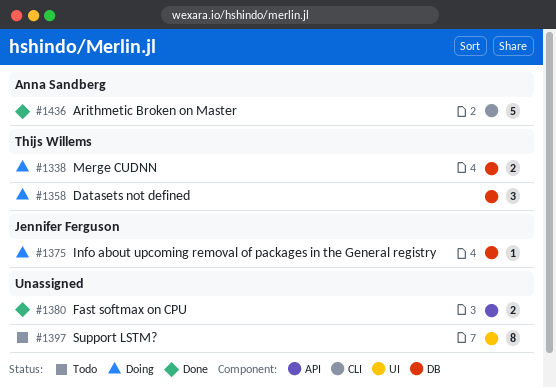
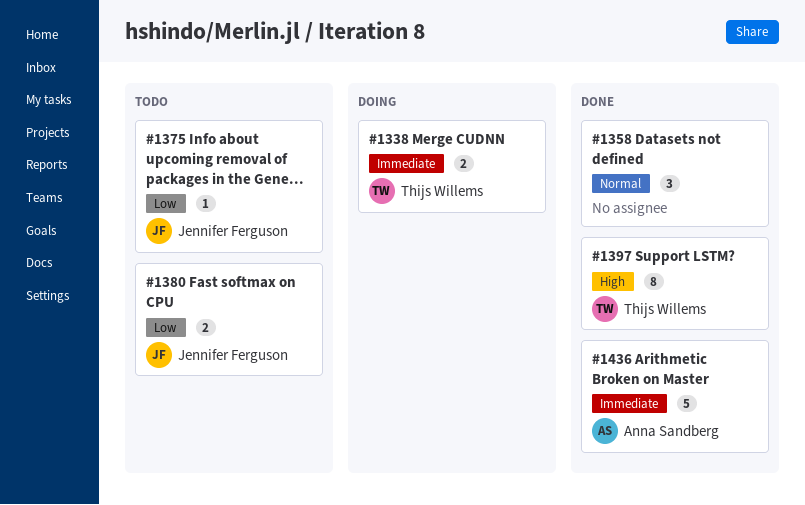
#1358, status: Doing -> Done
#1358, owner: Thijs Willems -> none
#1375, status: Doing -> Todo
#1380, status: Done -> Todo
#1380, owner: none -> Jennifer Ferguson
#1397, status: Todo -> Done
#1397, owner: none -> Thijs Willems

